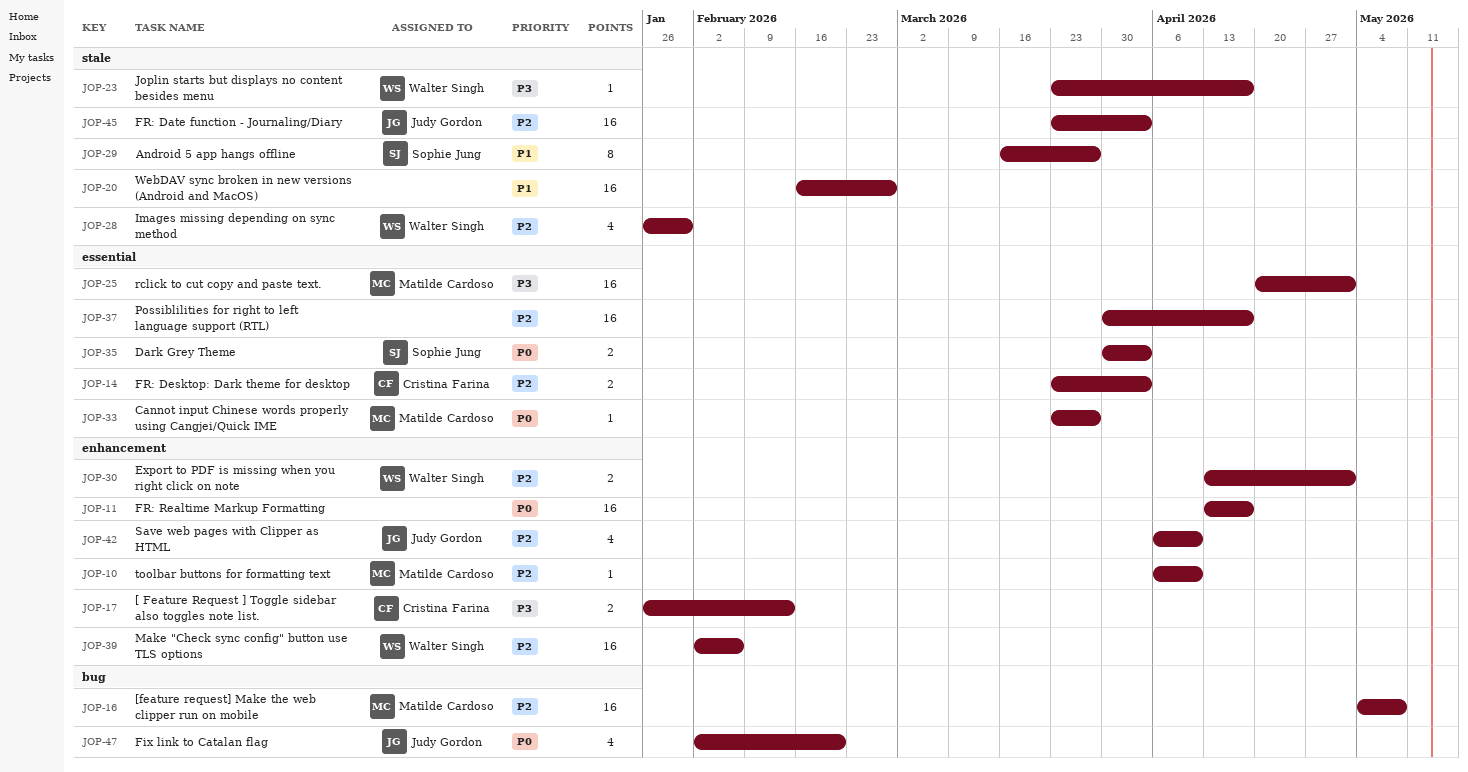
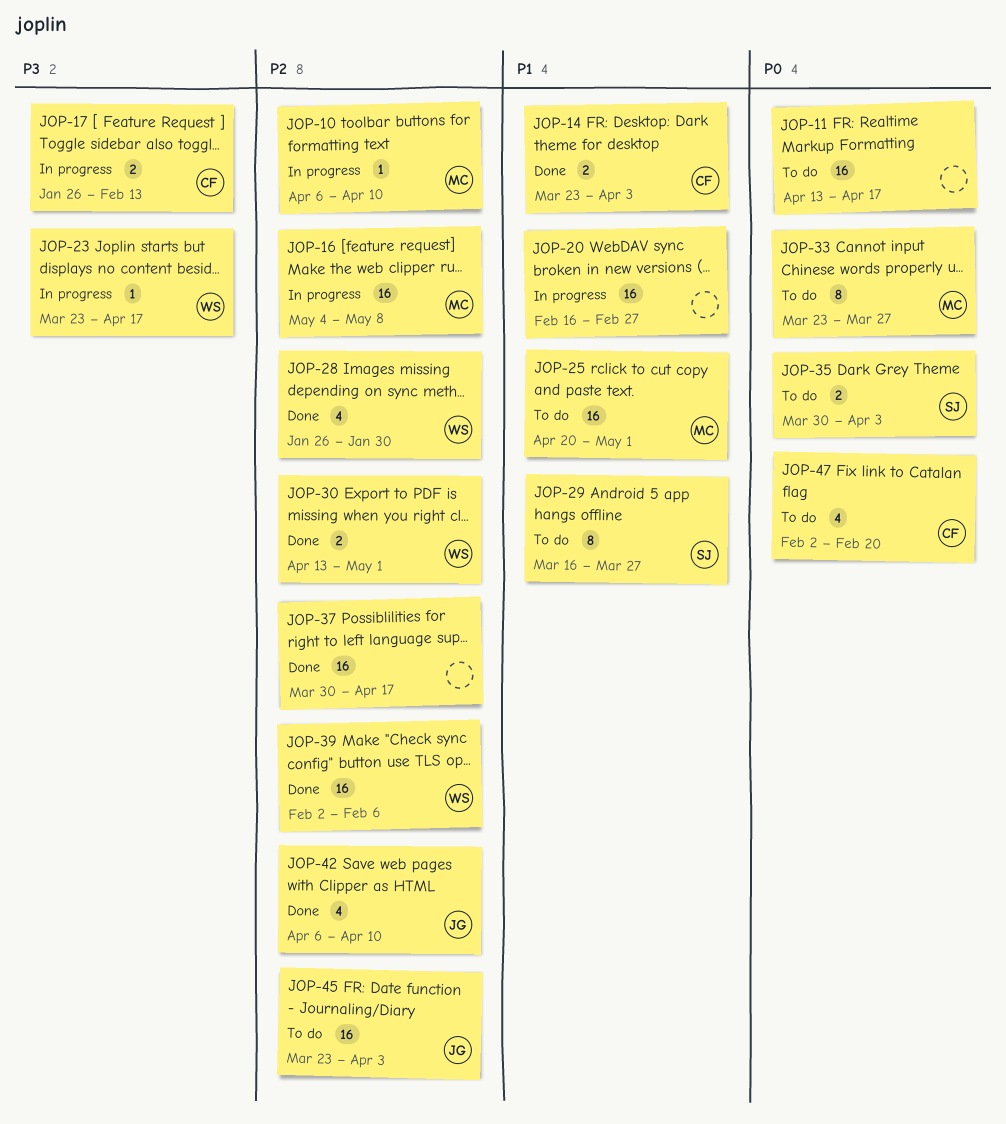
JOP-14, priority: P2 -> P1
JOP-25, priority: P3 -> P1
JOP-33, estimate: 1 -> 8
JOP-47, owner: Judy Gordon -> Cristina Farina

